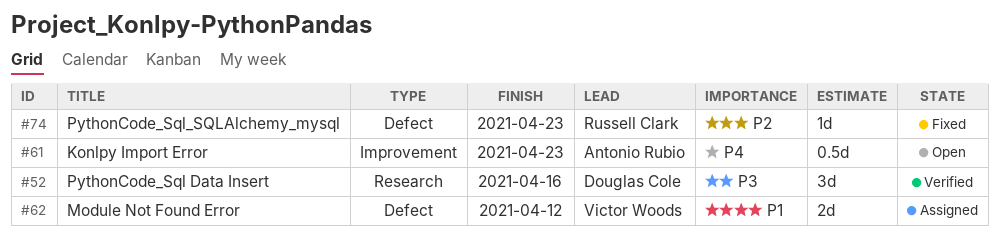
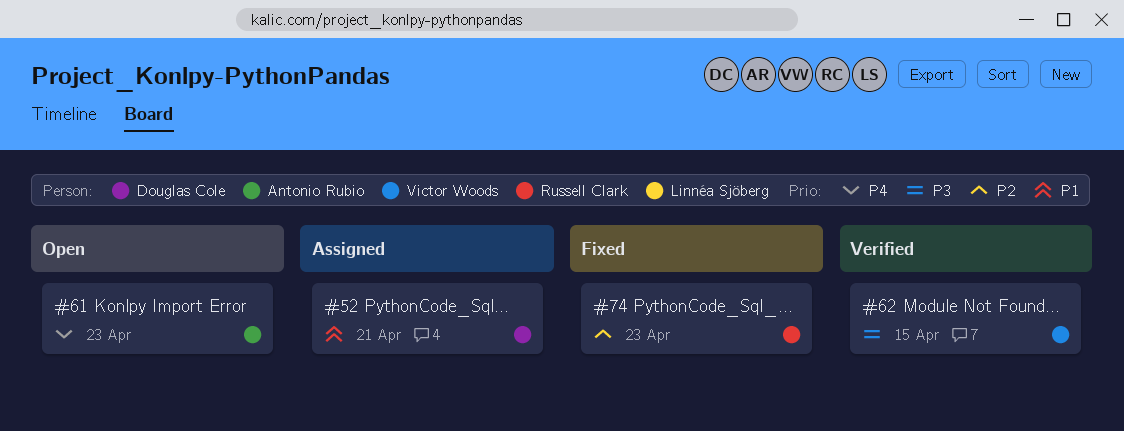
#52, status: Verified -> Assigned
#52, priority: P3 -> P1
#52, due: Apr 16 -> Apr 21
#62, status: Assigned -> Verified
#62, priority: P1 -> P3
#62, due: Apr 12 -> Apr 15

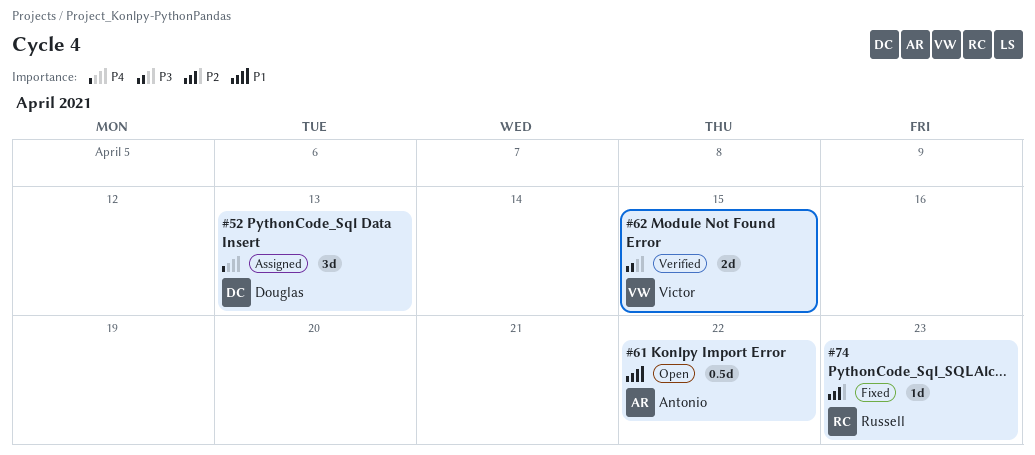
#52, priority: P1 -> P4
#52, due: Apr 21 -> Apr 13
#61, priority: P4 -> P1
#61, due: Apr 23 -> Apr 22

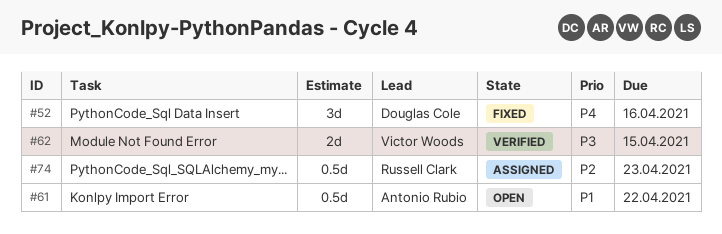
#52, status: Assigned -> Fixed
#52, due: Apr 13 -> Apr 16
#74, status: Fixed -> Assigned
#74, estimate: 1d -> 0.5d

